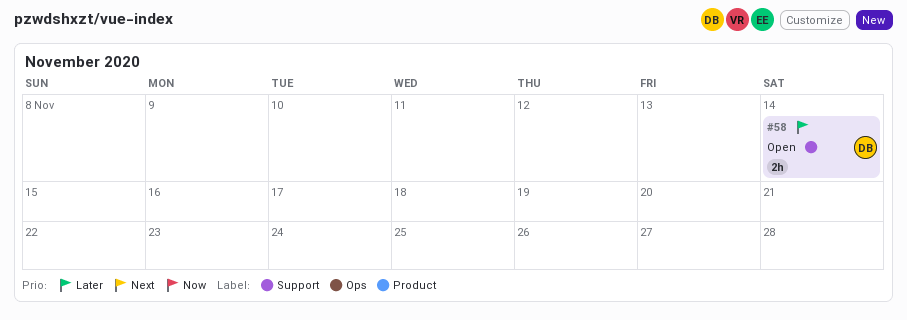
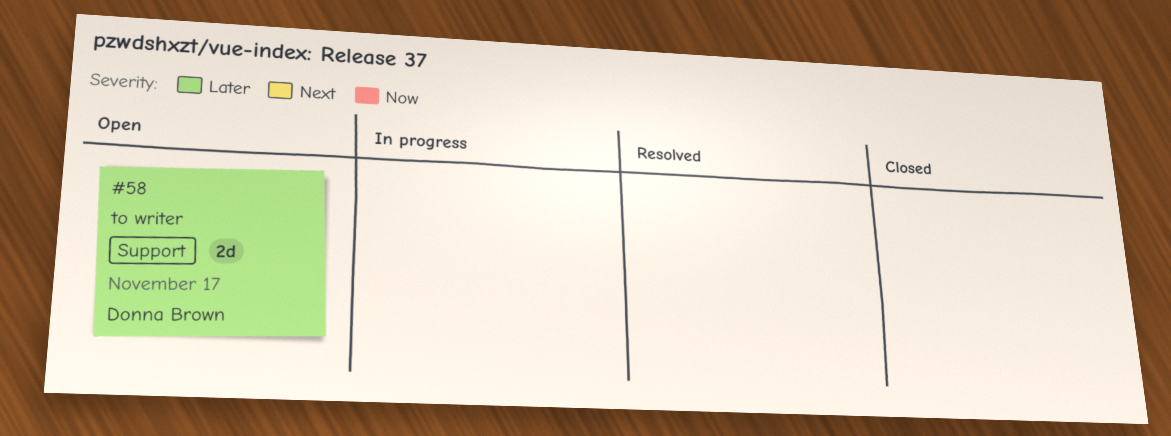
#58, estimate: 2h -> 2d
#58, due: Nov 14 -> Nov 17

